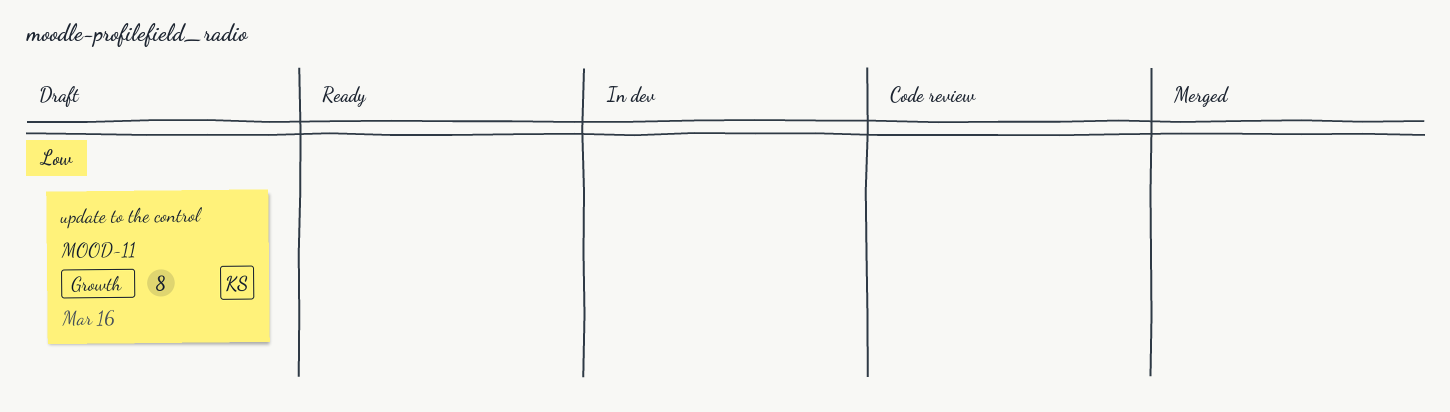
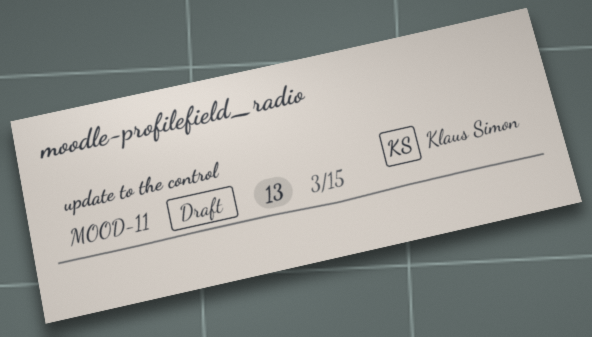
MOOD-11, estimate: 8 -> 13
MOOD-11, due: Mar 16 -> Mar 15

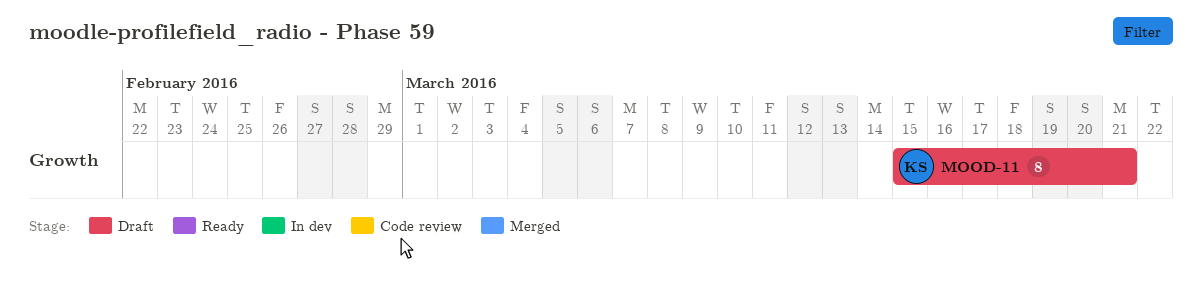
MOOD-11, estimate: 13 -> 8
MOOD-11, due: Mar 15 -> Mar 21

